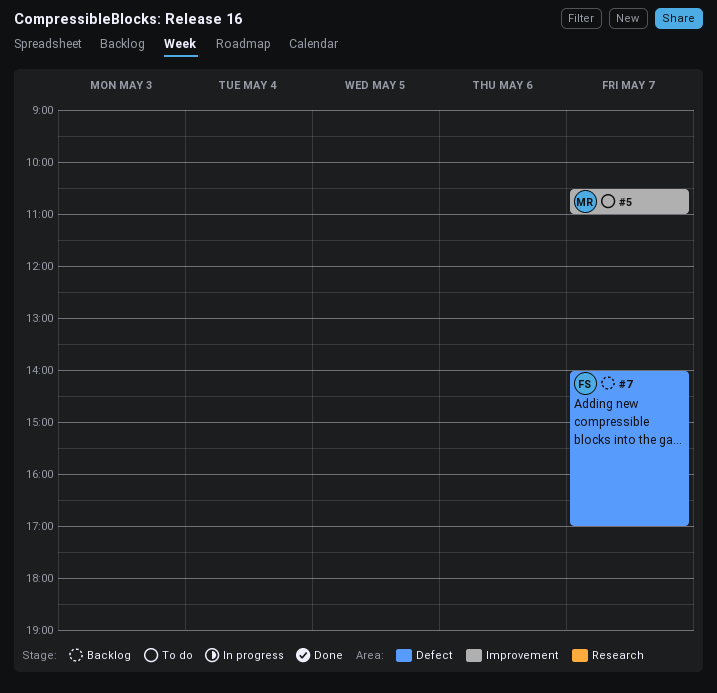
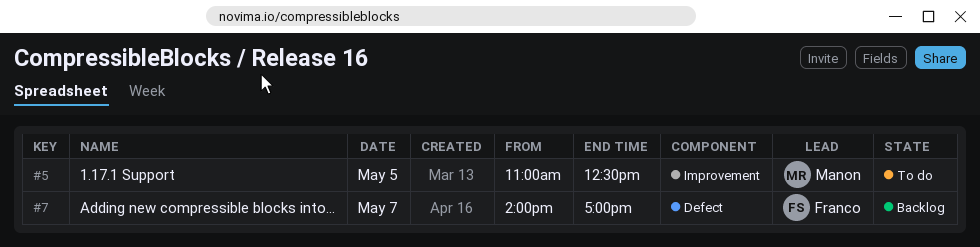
#5, day: May 7 -> May 5
#5, begins: 10:30 -> 11:00
#5, ends: 11:00 -> 12:30

